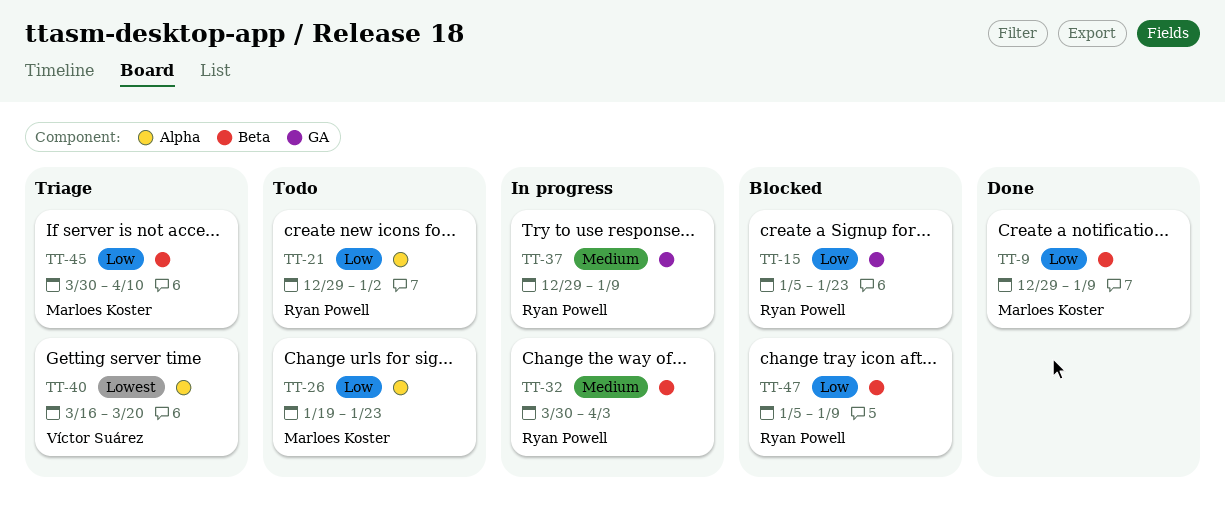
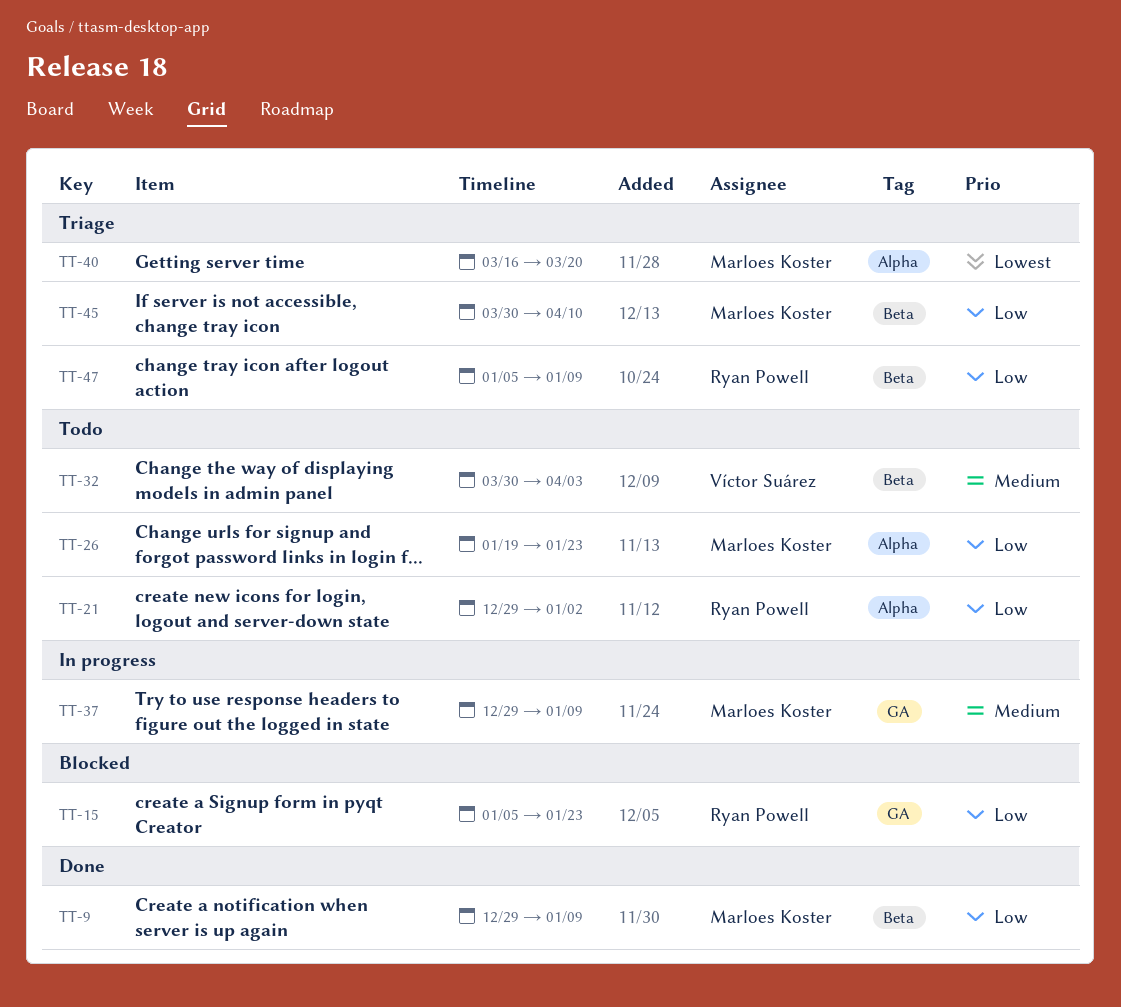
TT-32, status: In progress -> Todo
TT-32, owner: Ryan Powell -> Víctor Suárez
TT-37, owner: Ryan Powell -> Marloes Koster
TT-40, owner: Víctor Suárez -> Marloes Koster
TT-47, status: Blocked -> Triage

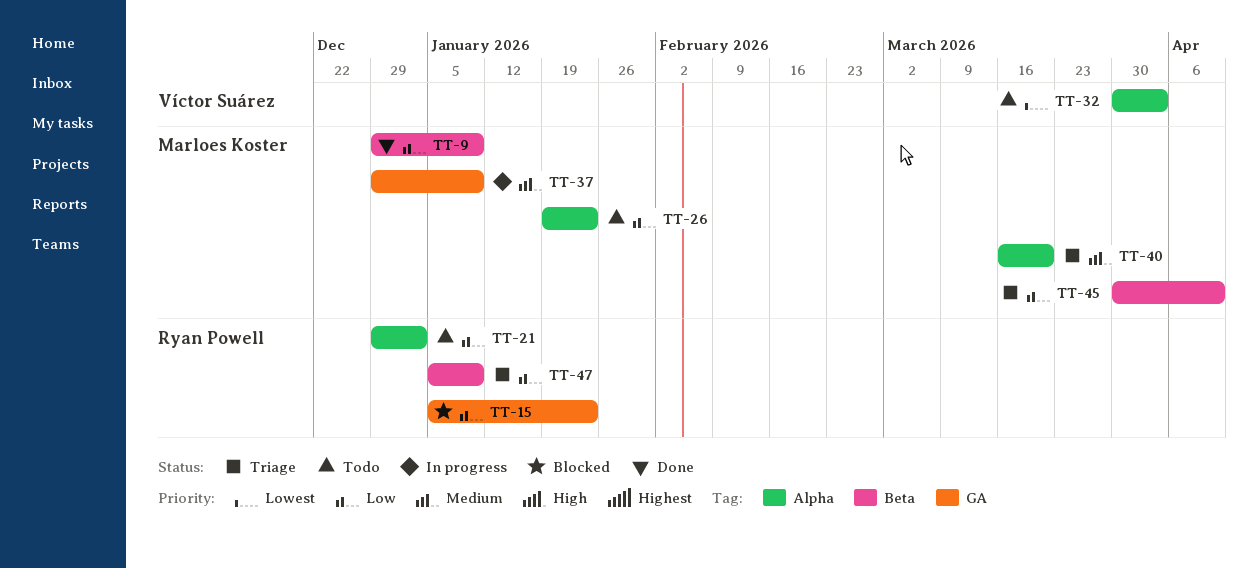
TT-32, priority: Medium -> Lowest
TT-32, label: Beta -> Alpha
TT-40, priority: Lowest -> Medium

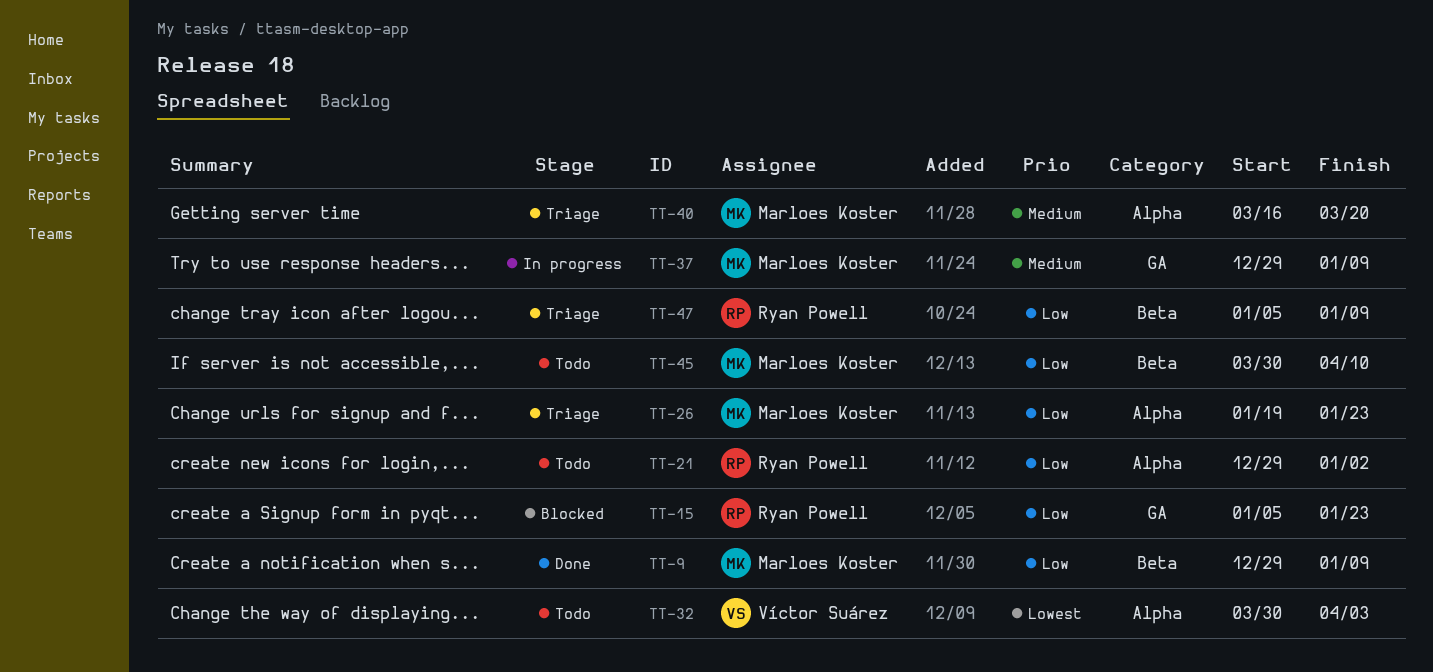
TT-26, status: Todo -> Triage
TT-45, status: Triage -> Todo

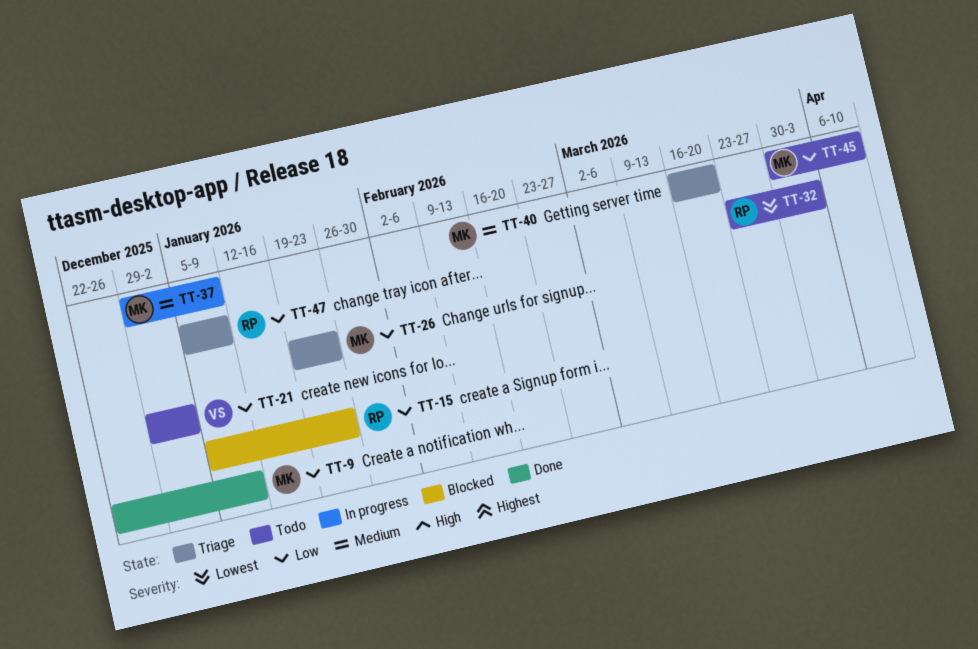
TT-9, start: Dec 29 -> Dec 22
TT-21, owner: Ryan Powell -> Víctor Suárez
TT-32, owner: Víctor Suárez -> Ryan Powell
TT-32, start: Mar 30 -> Mar 23

